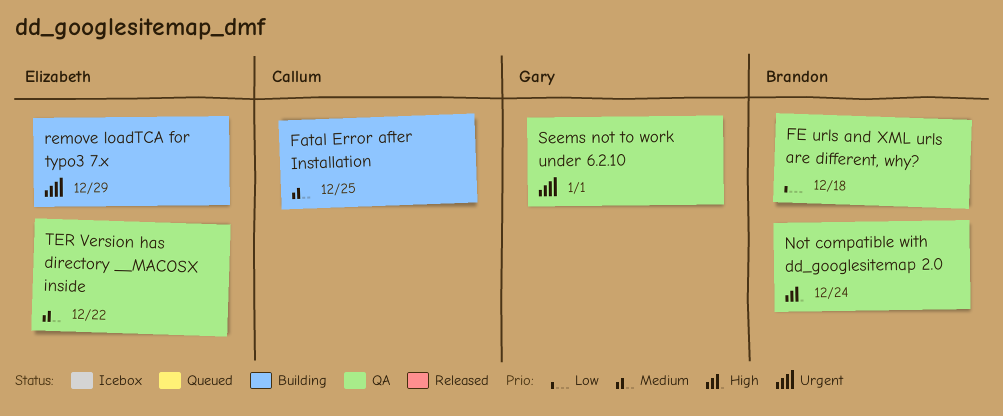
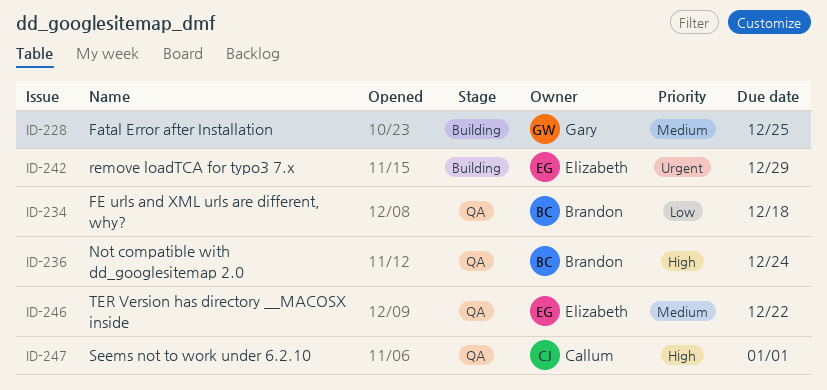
Fatal Error after Installation, owner: Callum -> Gary
Seems not to work under 6.2.10, owner: Gary -> Callum
Seems not to work under 6.2.10, priority: Urgent -> High

